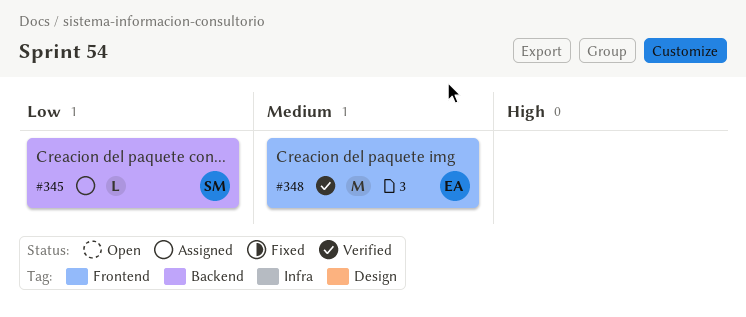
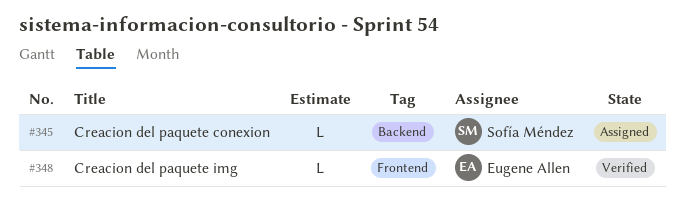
#348, estimate: M -> L

